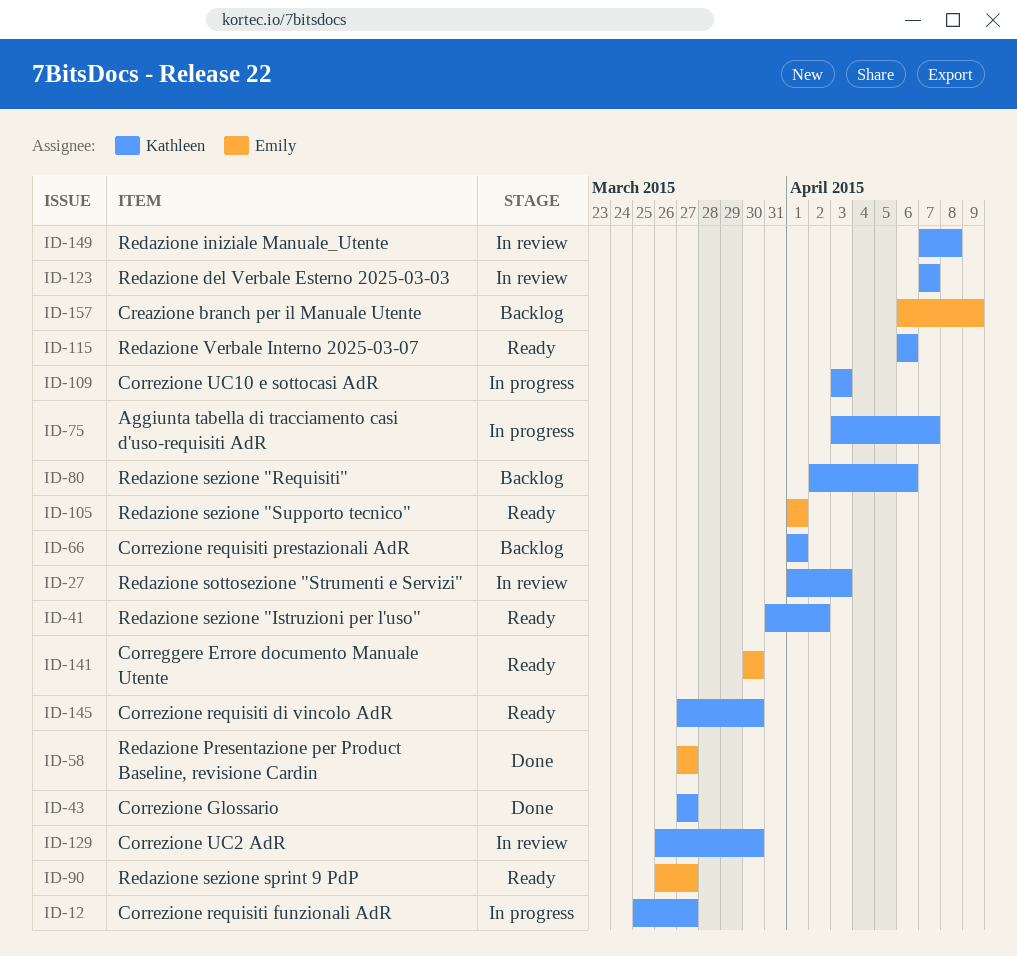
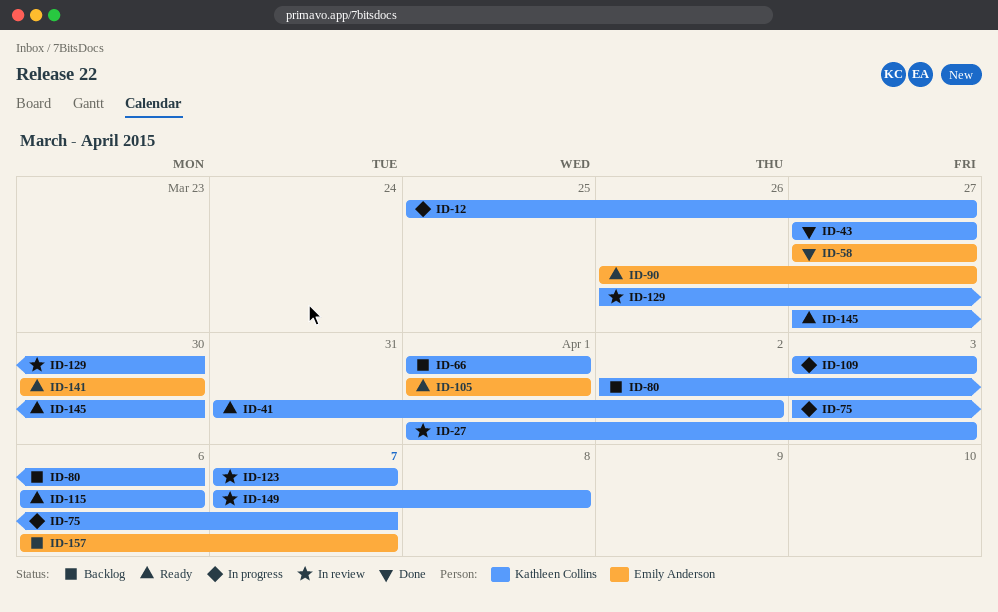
ID-157, due: Apr 9 -> Apr 7

